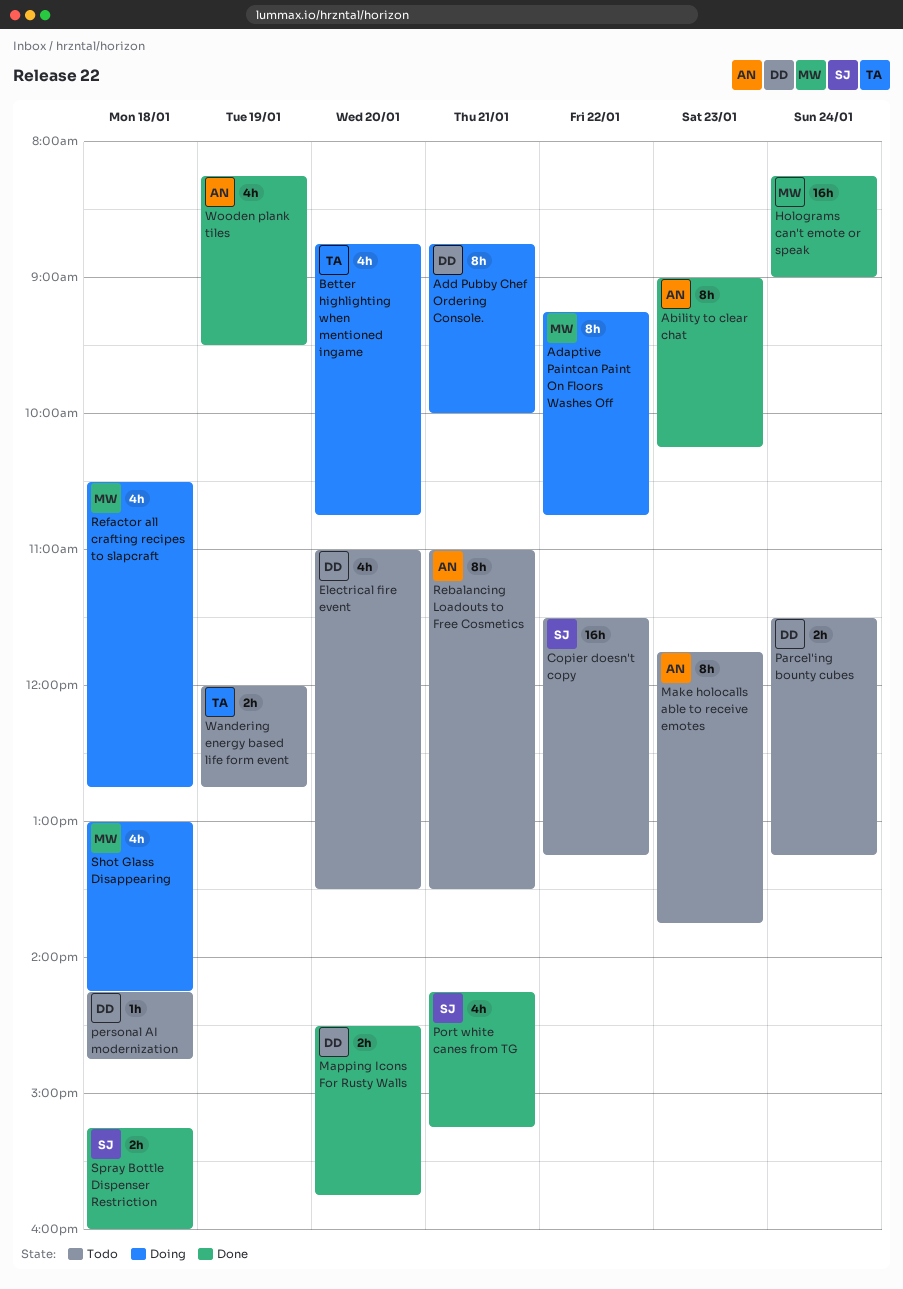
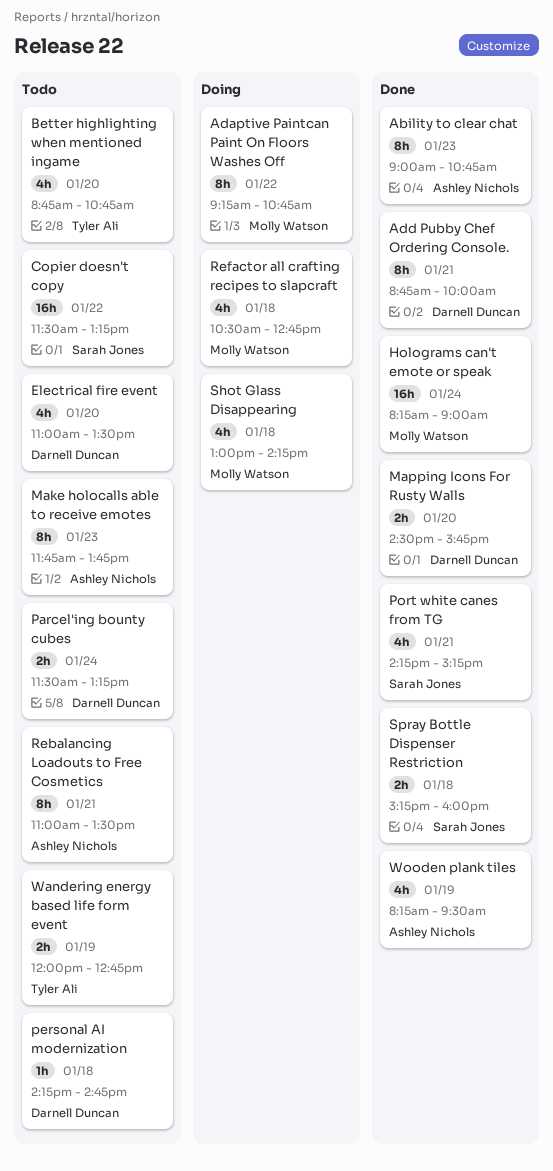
Ability to clear chat, ends: 10:15 -> 10:45
Add Pubby Chef Ordering Console., status: Doing -> Done
Better highlighting when mentioned ingame, status: Doing -> Todo

